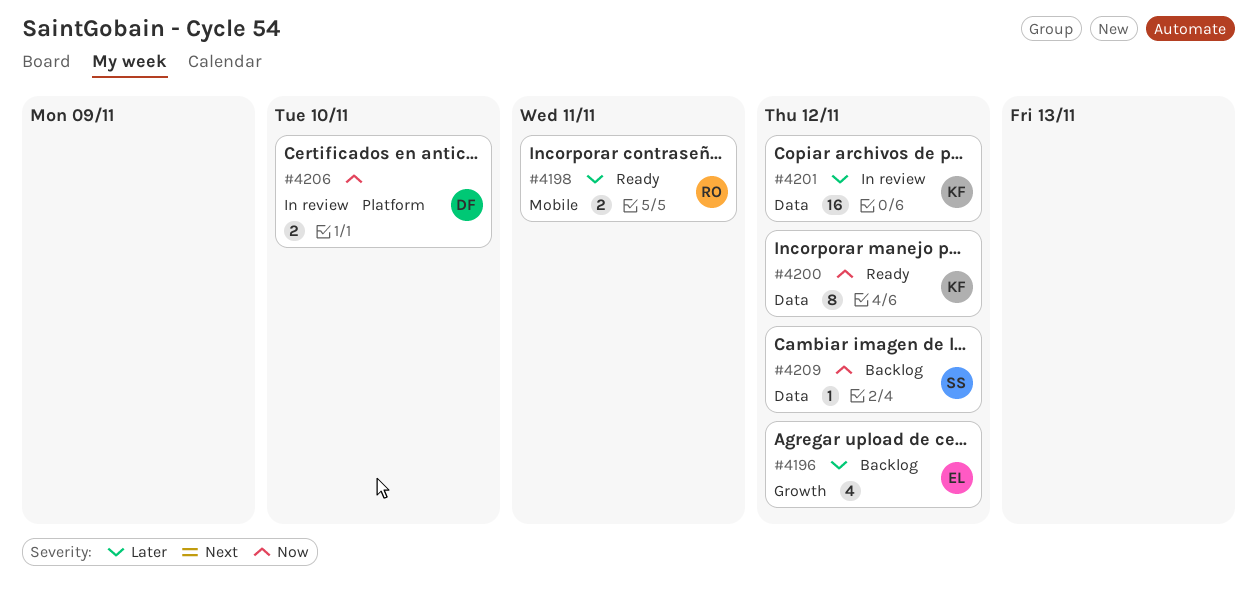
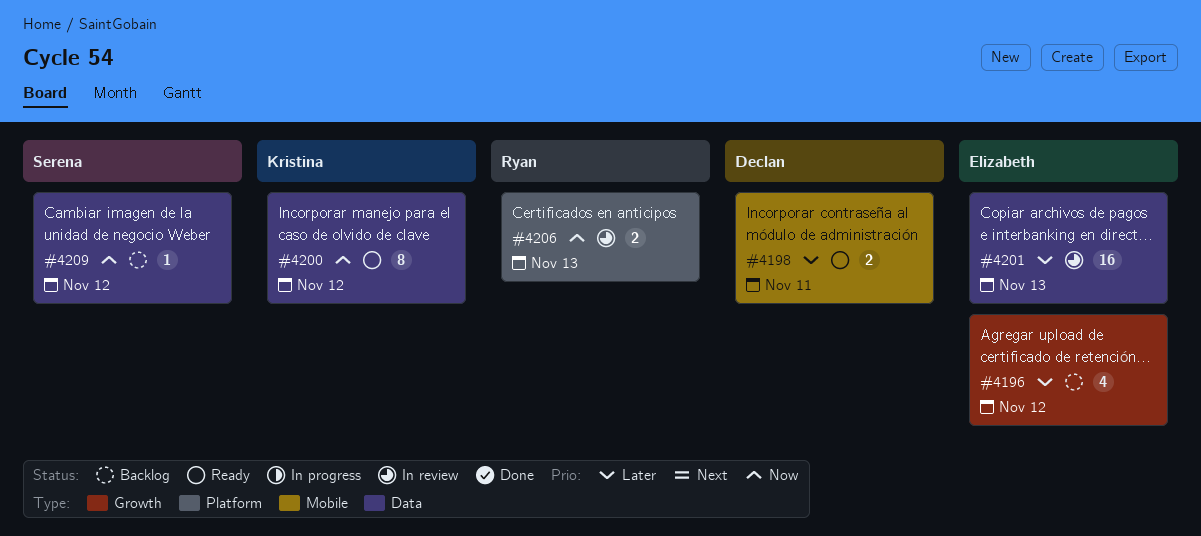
#4198, owner: Ryan -> Declan
#4201, owner: Kristina -> Elizabeth
#4201, due: Nov 12 -> Nov 13
#4206, owner: Declan -> Ryan
#4206, due: Nov 10 -> Nov 13

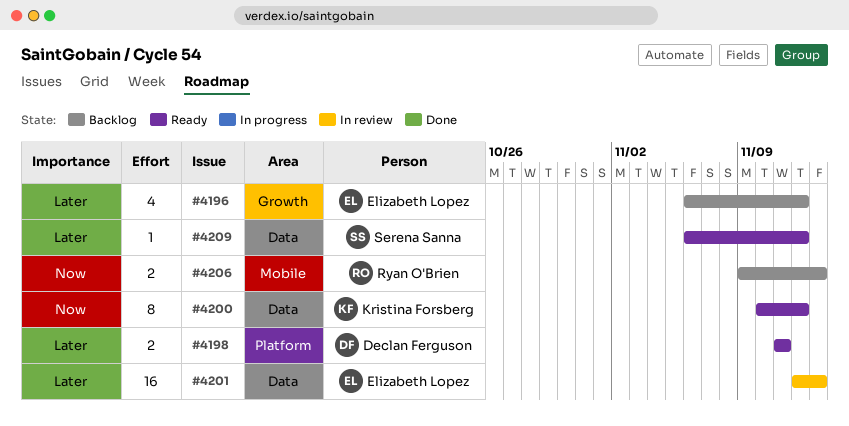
#4198, label: Mobile -> Platform
#4206, status: In review -> Backlog
#4206, label: Platform -> Mobile
#4209, status: Backlog -> Ready
#4209, priority: Now -> Later

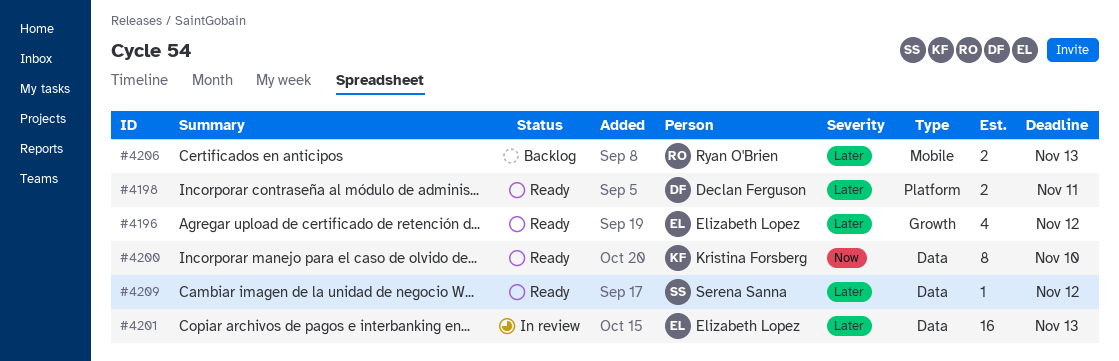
#4196, status: Backlog -> Ready
#4200, due: Nov 12 -> Nov 10
#4206, priority: Now -> Later

